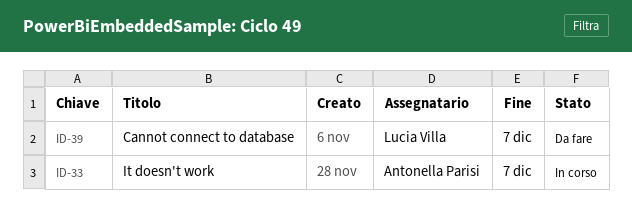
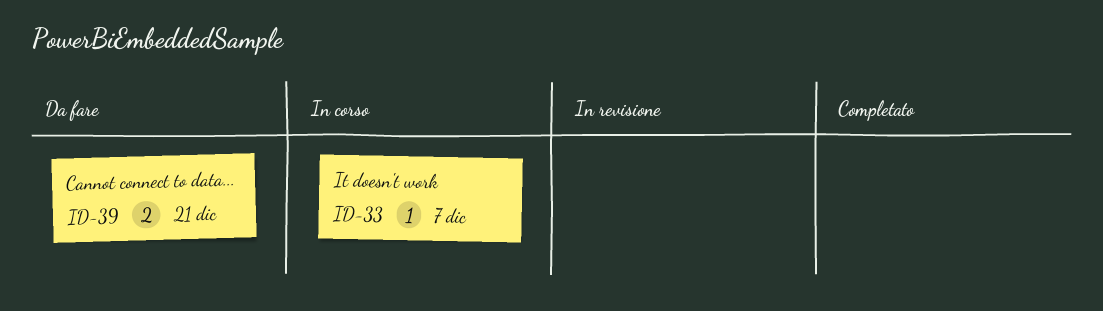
ID-39, due: Dec 7 -> Dec 21

